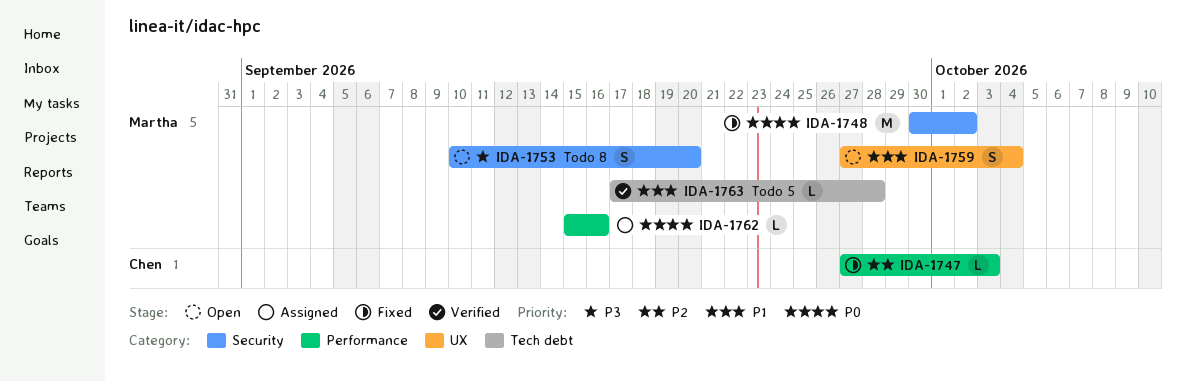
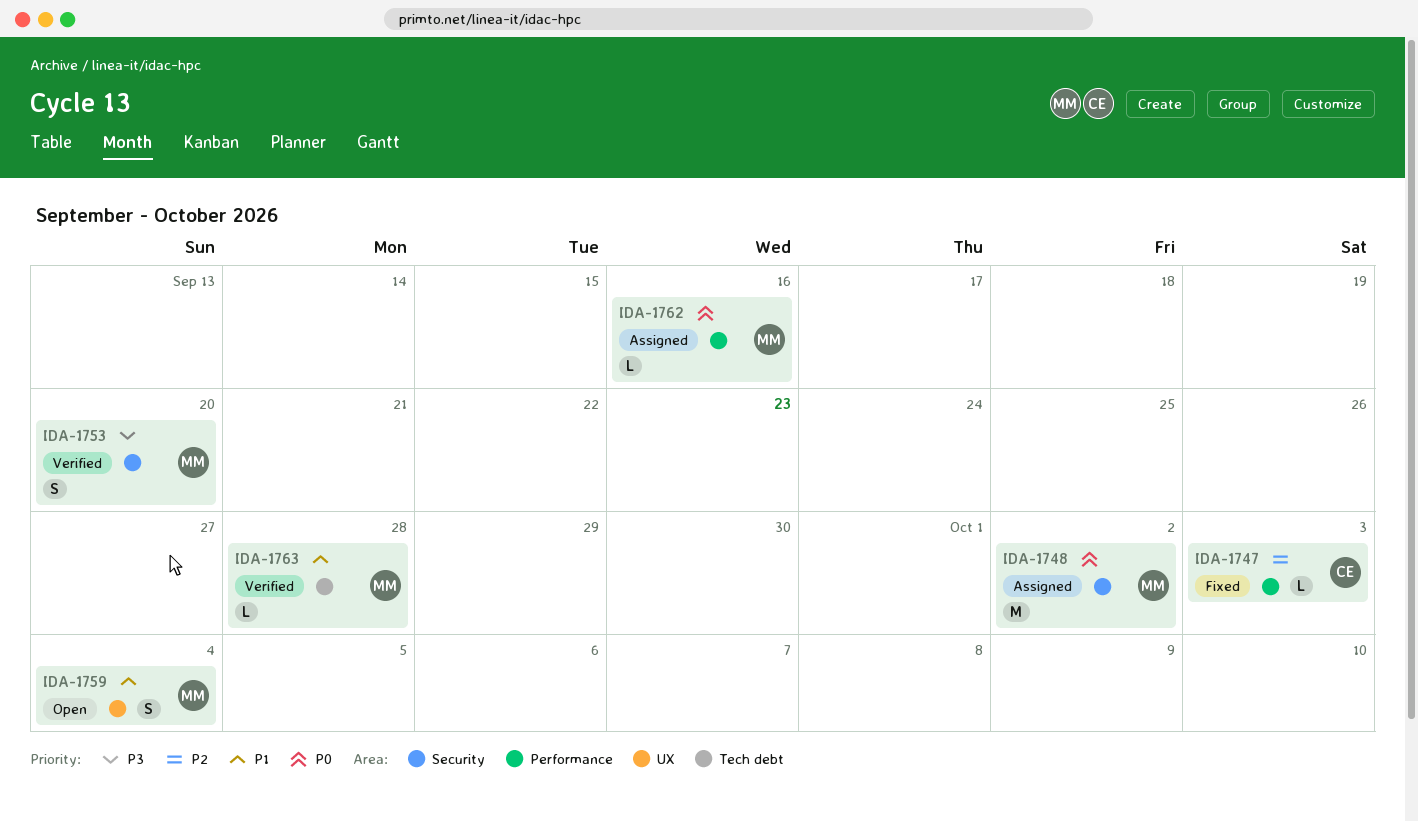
IDA-1748, status: Fixed -> Assigned
IDA-1753, status: Open -> Verified

